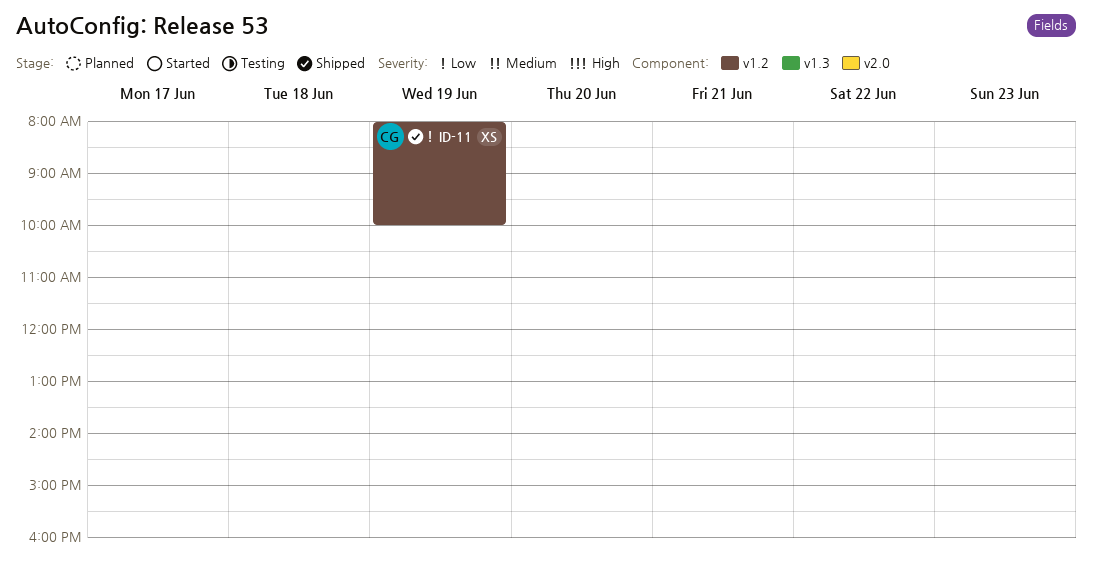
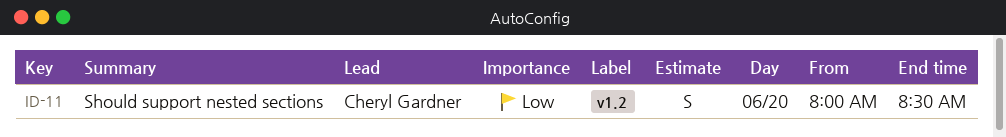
ID-11, estimate: XS -> S
ID-11, day: Jun 19 -> Jun 20
ID-11, ends: 10:00 -> 08:30

